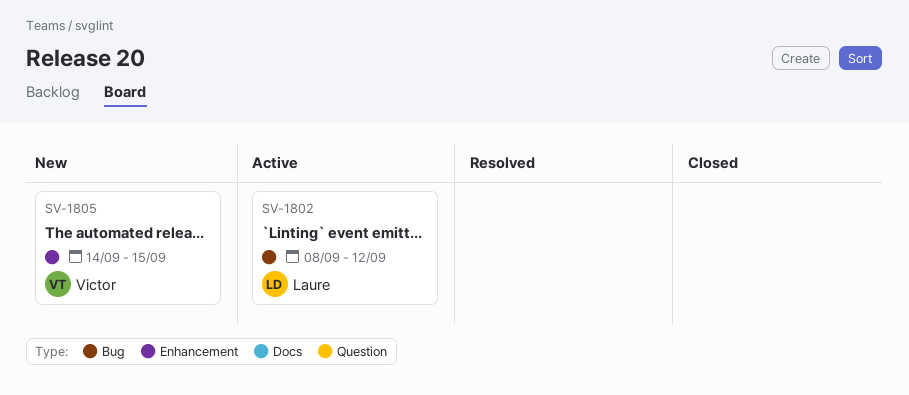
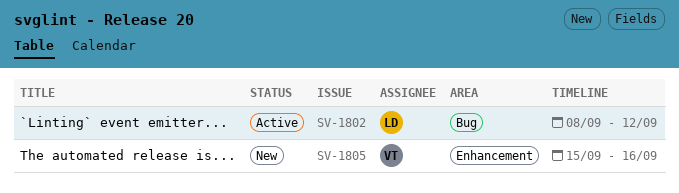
SV-1805, start: Sep 14 -> Sep 15
SV-1805, due: Sep 15 -> Sep 16

